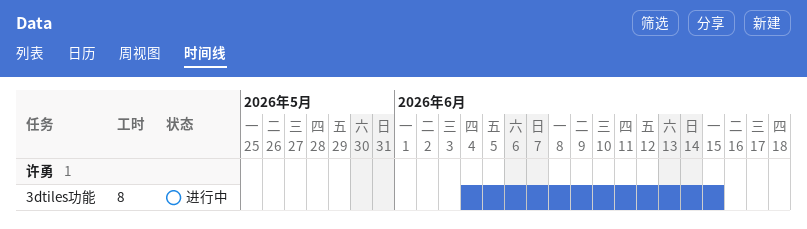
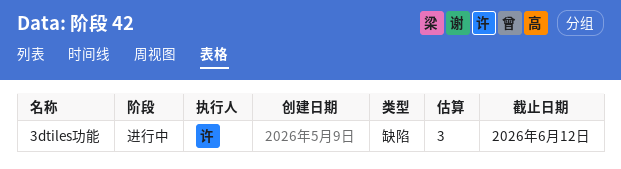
3dtiles功能, estimate: 8 -> 3
3dtiles功能, due: Jun 15 -> Jun 12

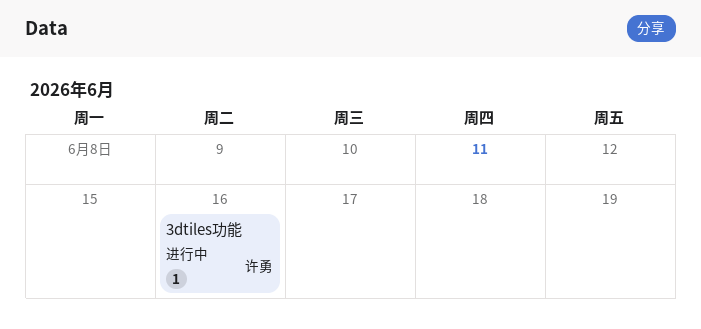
3dtiles功能, estimate: 3 -> 1
3dtiles功能, due: Jun 12 -> Jun 16

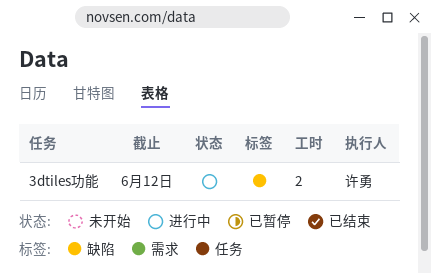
3dtiles功能, estimate: 1 -> 2
3dtiles功能, due: Jun 16 -> Jun 12

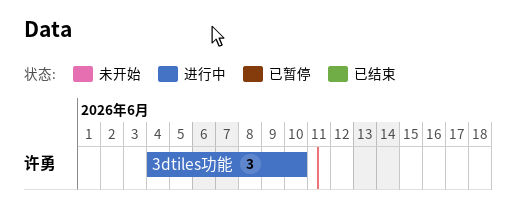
3dtiles功能, estimate: 2 -> 3
3dtiles功能, due: Jun 12 -> Jun 10

